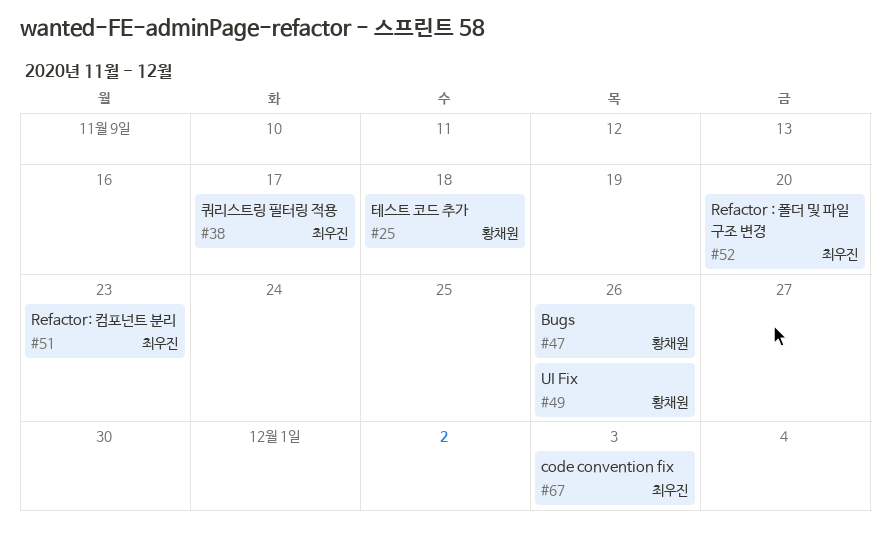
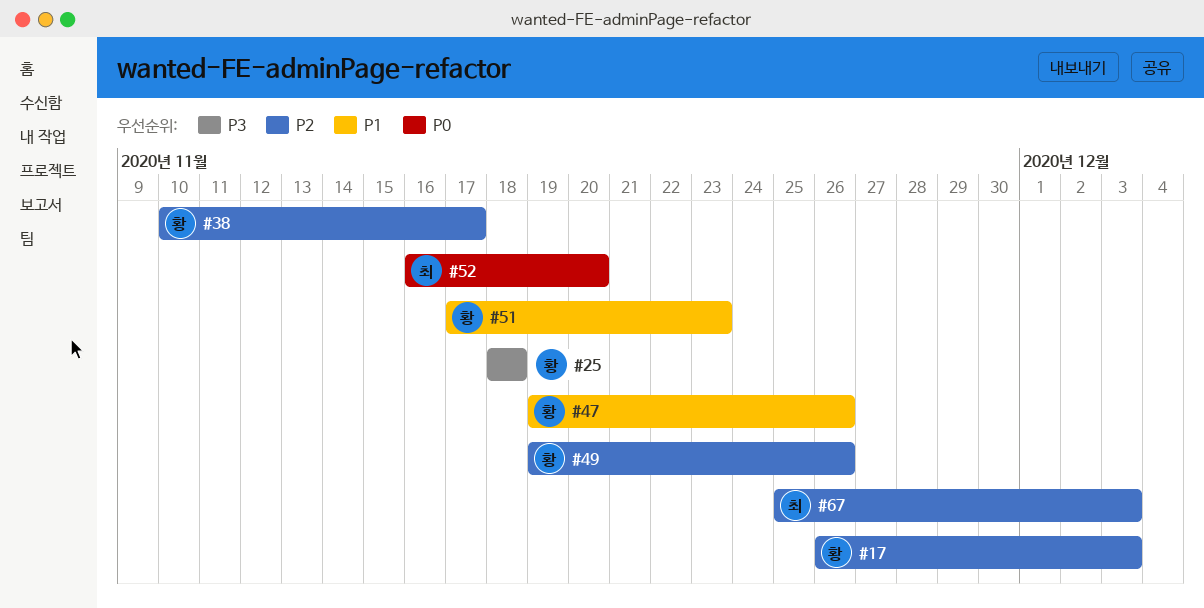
#17: none -> present
#38, owner: 최우진 -> 황채원
#51, owner: 최우진 -> 황채원

